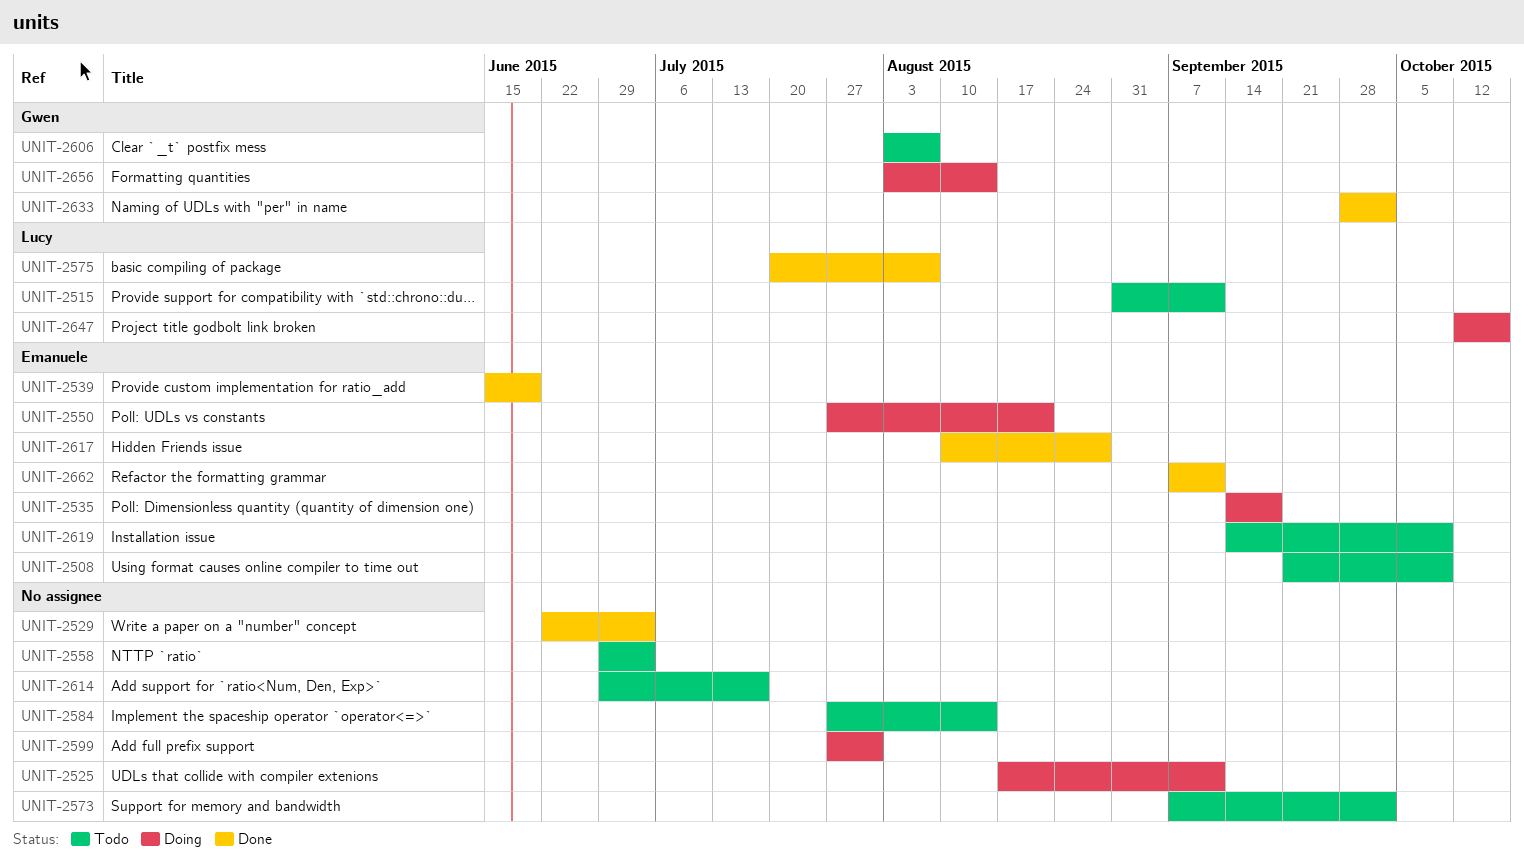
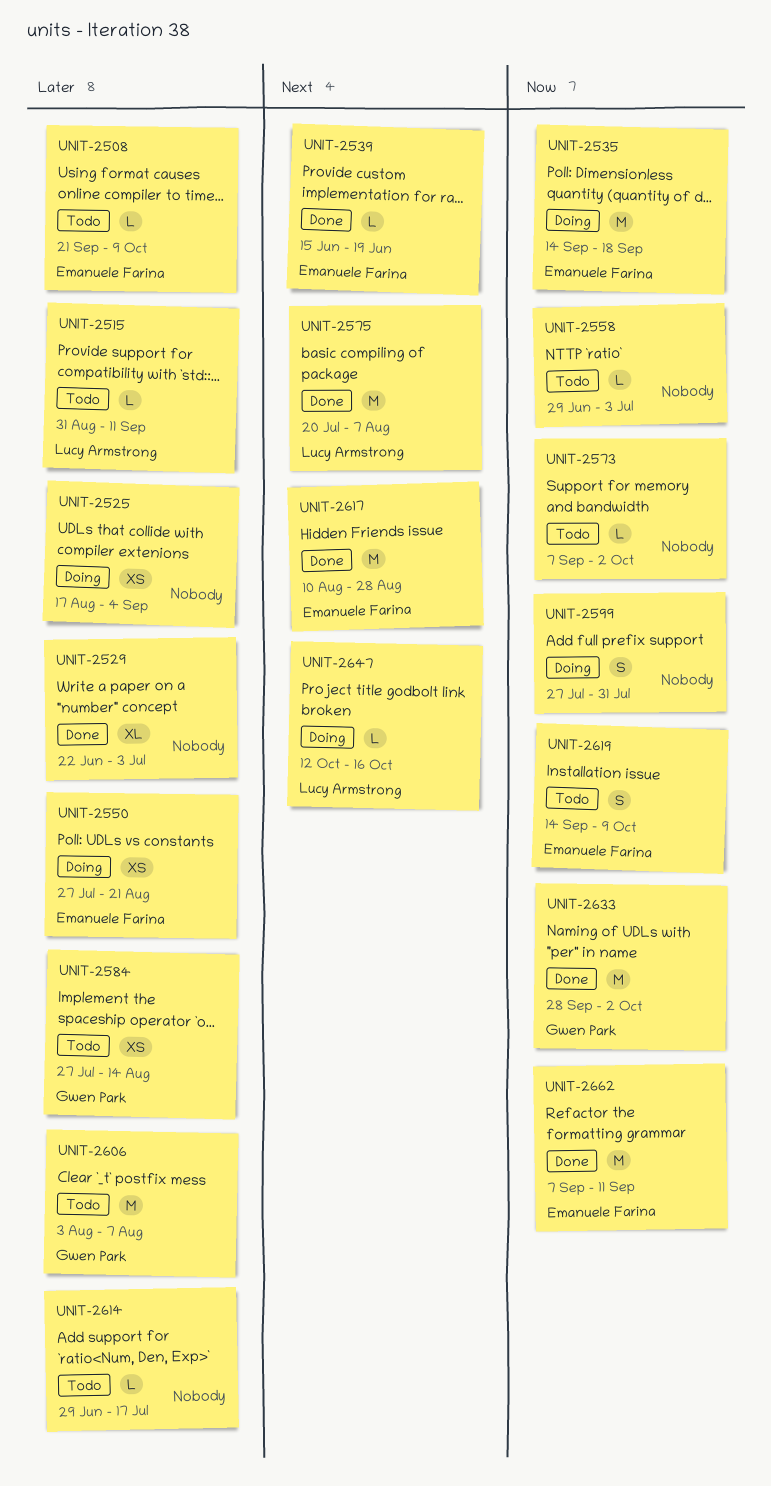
UNIT-2525, due: Sep 11 -> Sep 4
UNIT-2584, owner: none -> Gwen Park
UNIT-2656: present -> none

